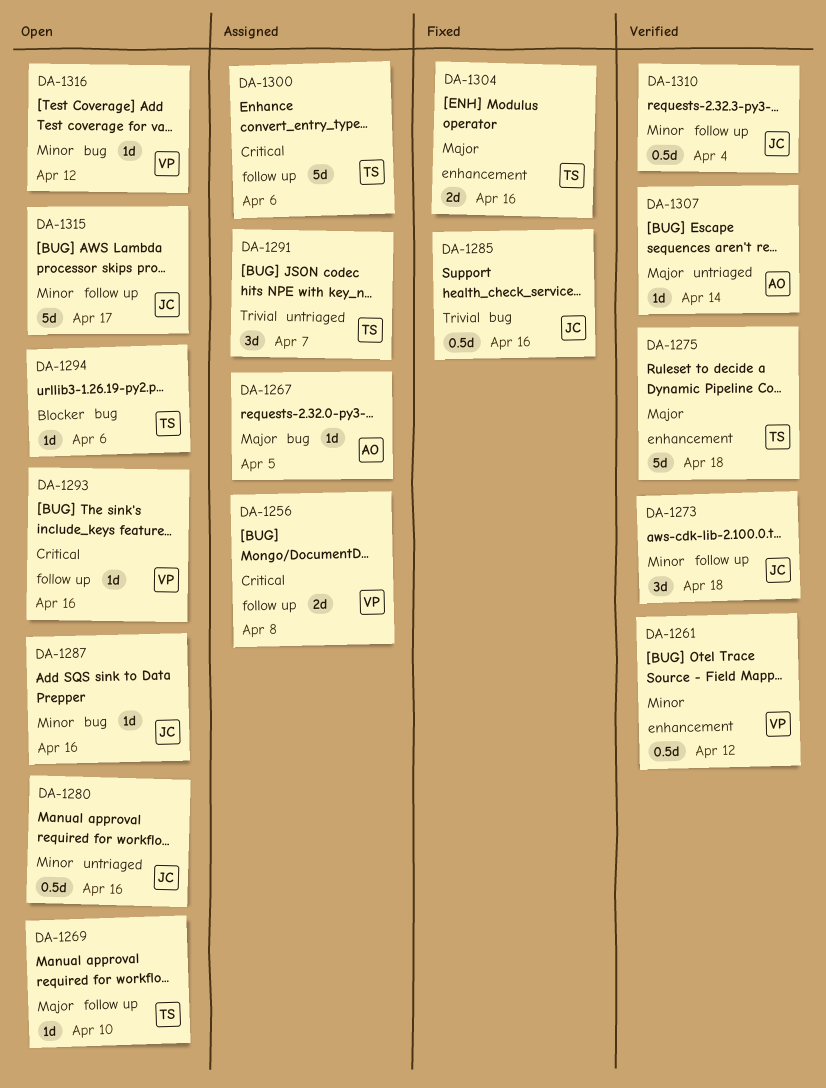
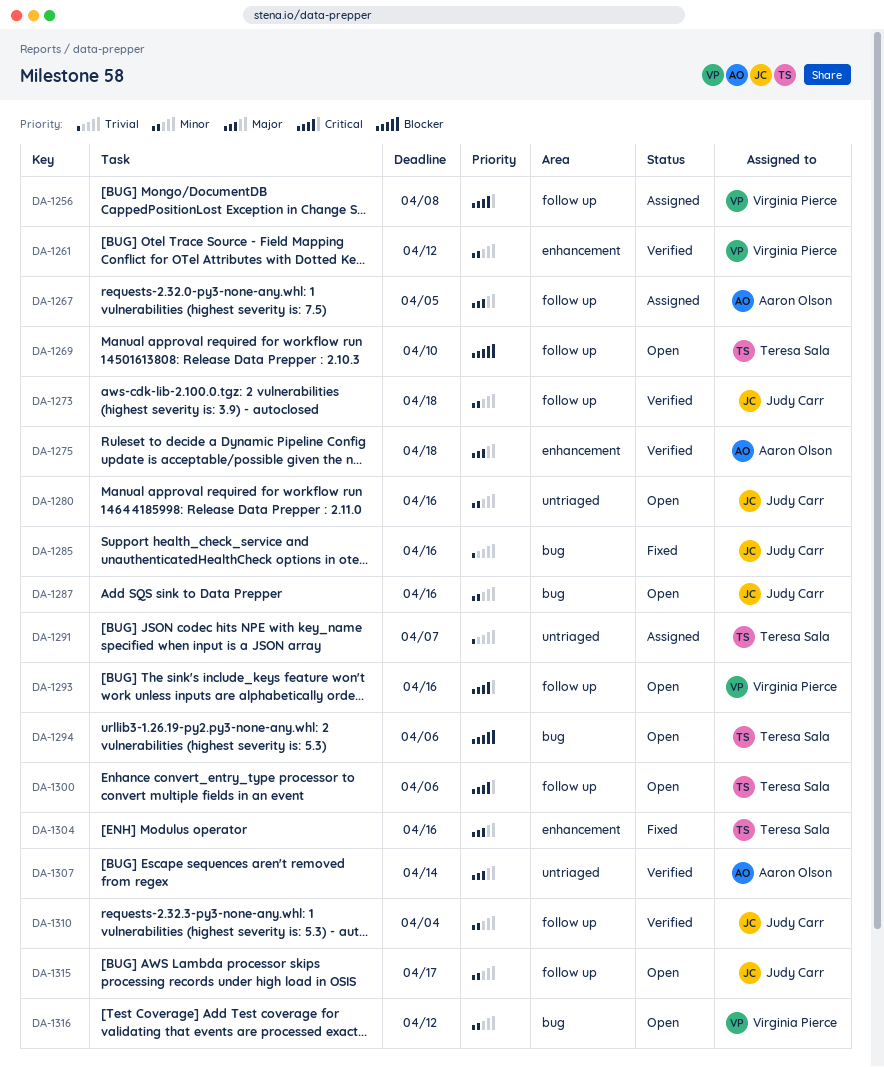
DA-1267, label: bug -> follow up
DA-1269, priority: Major -> Blocker
DA-1275, owner: Teresa Sala -> Aaron Olson
DA-1300, status: Assigned -> Open

